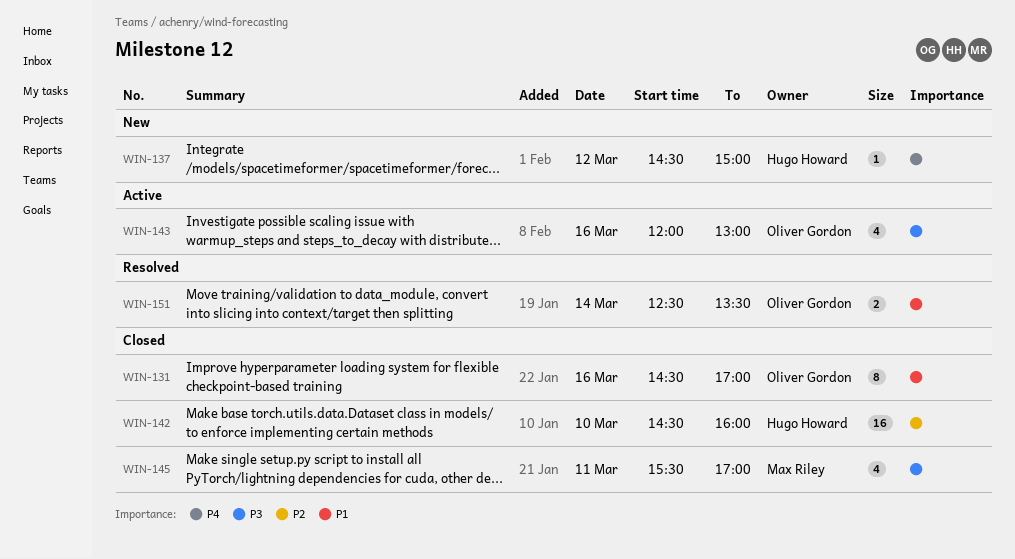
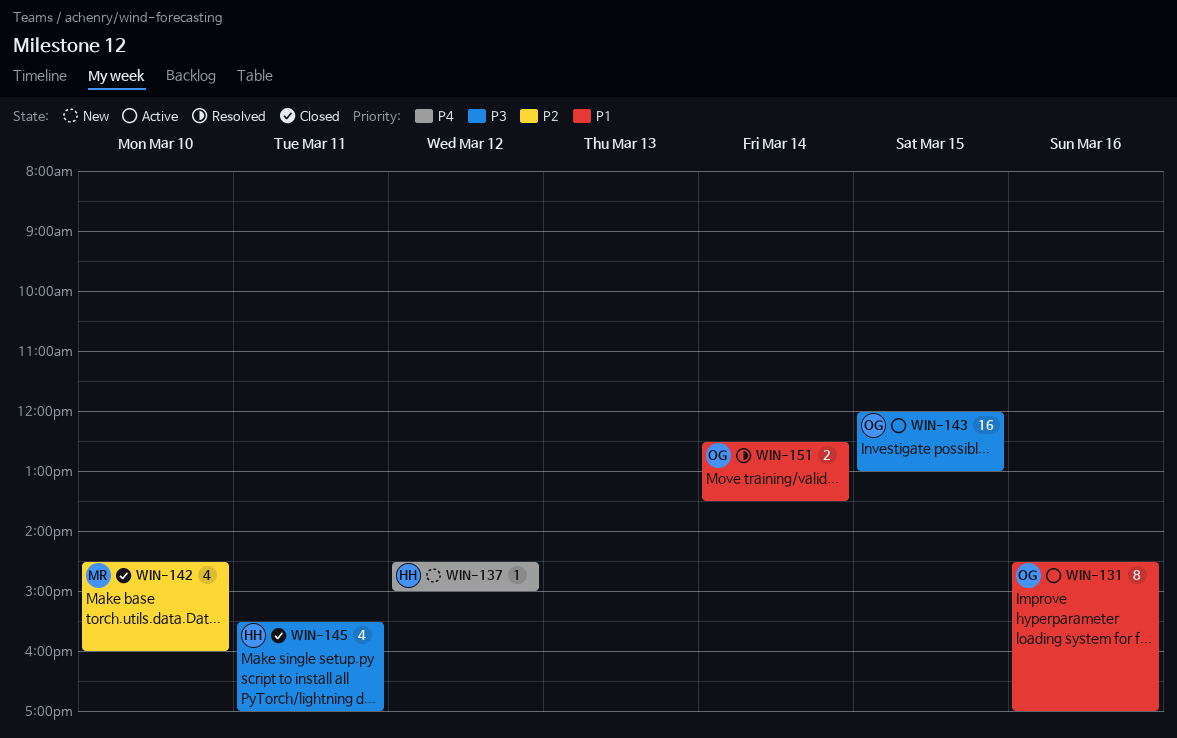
WIN-131, status: Closed -> Active
WIN-142, owner: Hugo Howard -> Max Riley
WIN-142, estimate: 16 -> 4
WIN-143, estimate: 4 -> 16
WIN-143, day: Mar 16 -> Mar 15
WIN-145, owner: Max Riley -> Hugo Howard

